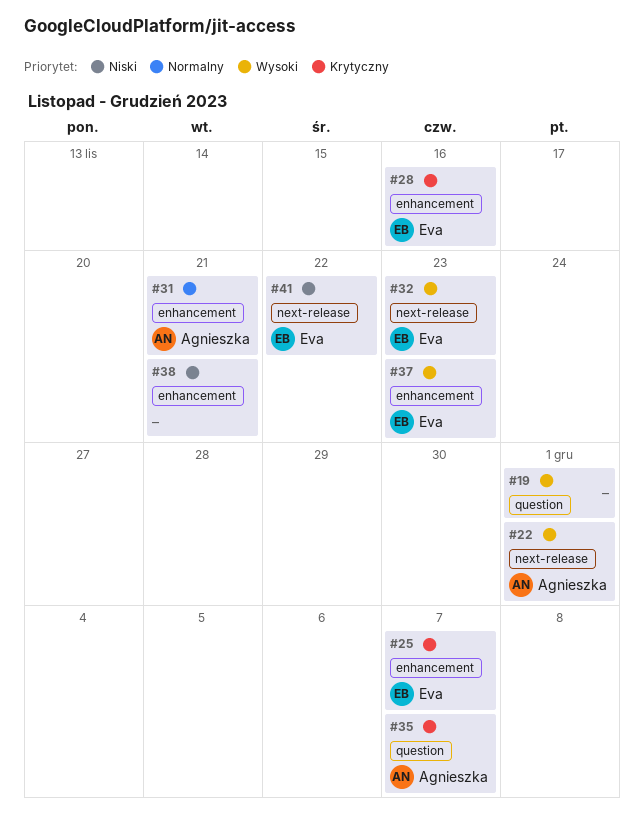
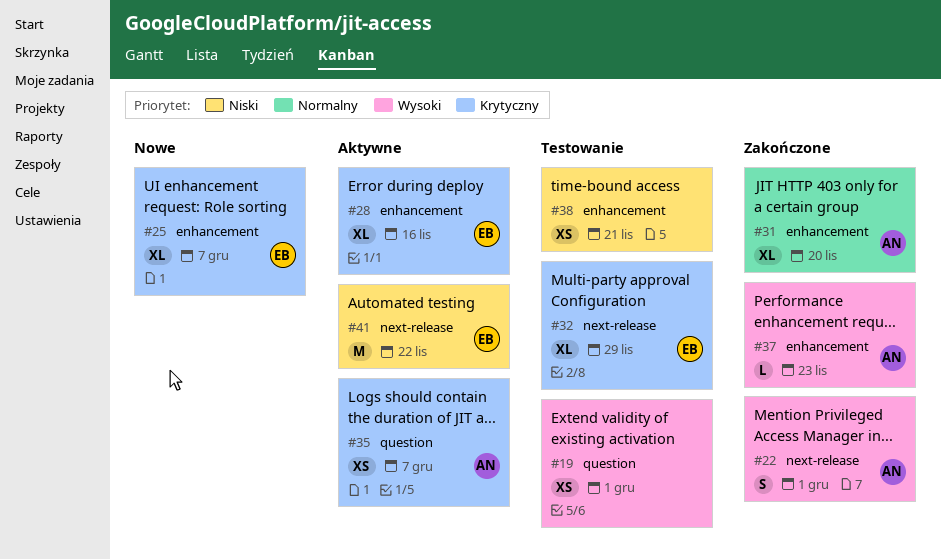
#31, due: Nov 21 -> Nov 20
#32, priority: Wysoki -> Krytyczny
#32, due: Nov 23 -> Nov 29
#37, owner: Eva -> Agnieszka

